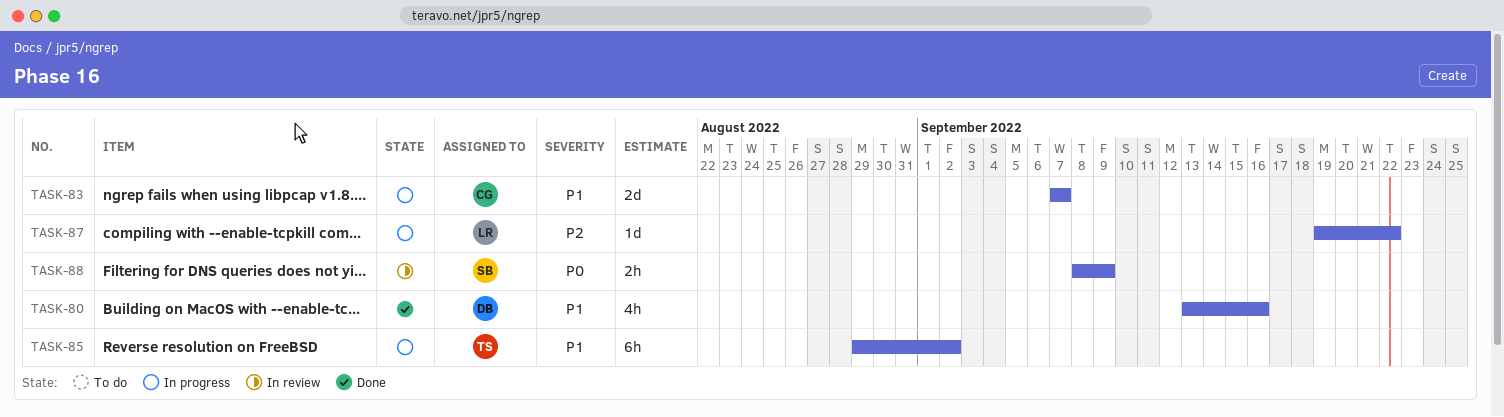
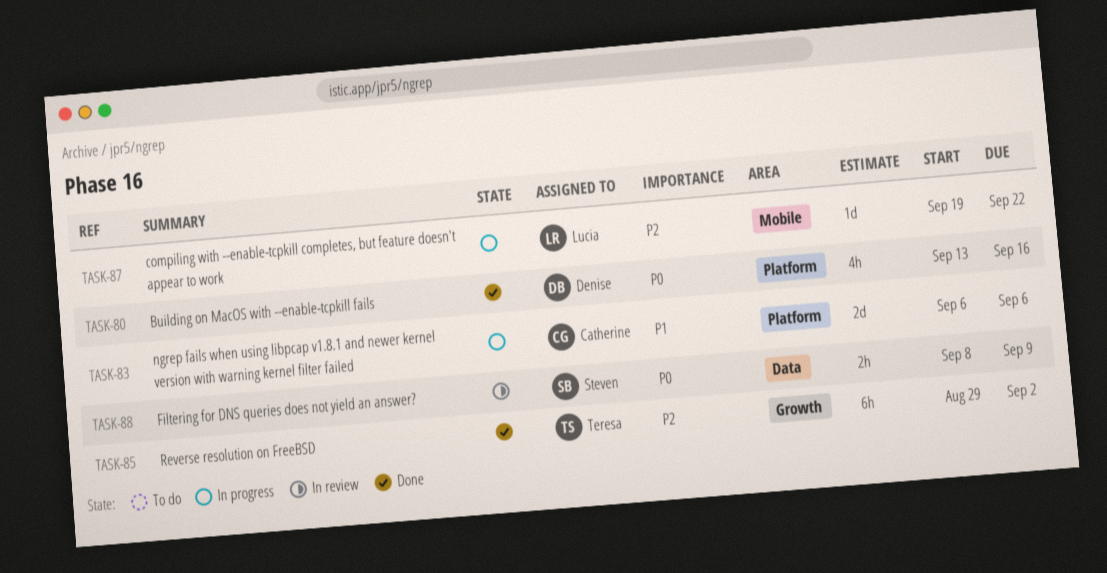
TASK-80, priority: P1 -> P0
TASK-83, start: Sep 7 -> Sep 6
TASK-83, due: Sep 7 -> Sep 6
TASK-85, status: In progress -> Done
TASK-85, priority: P1 -> P2

